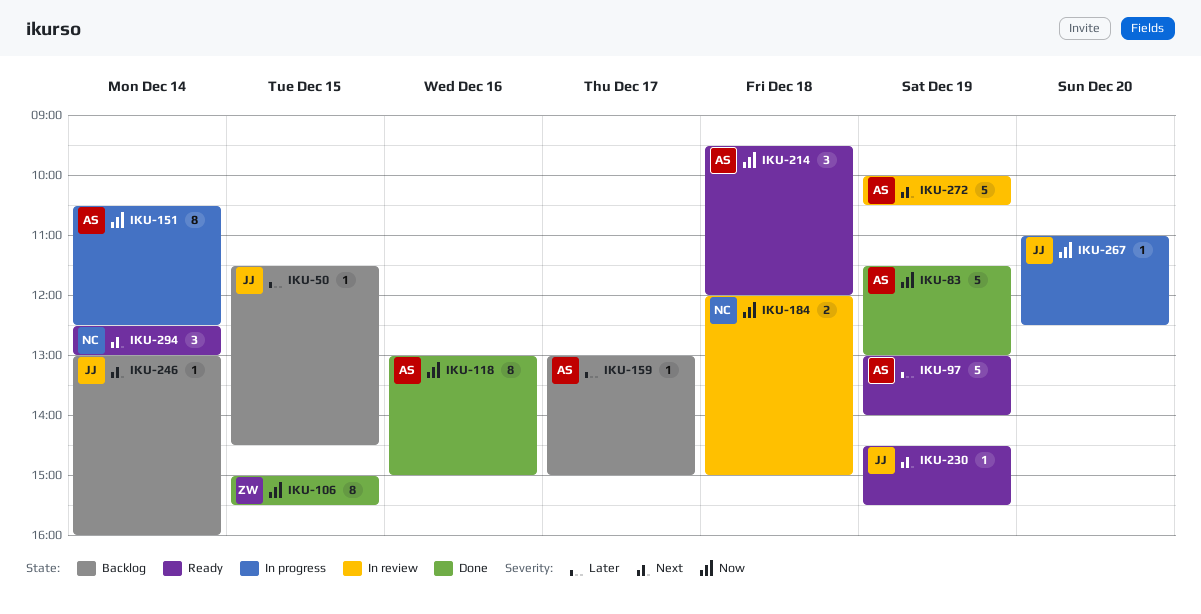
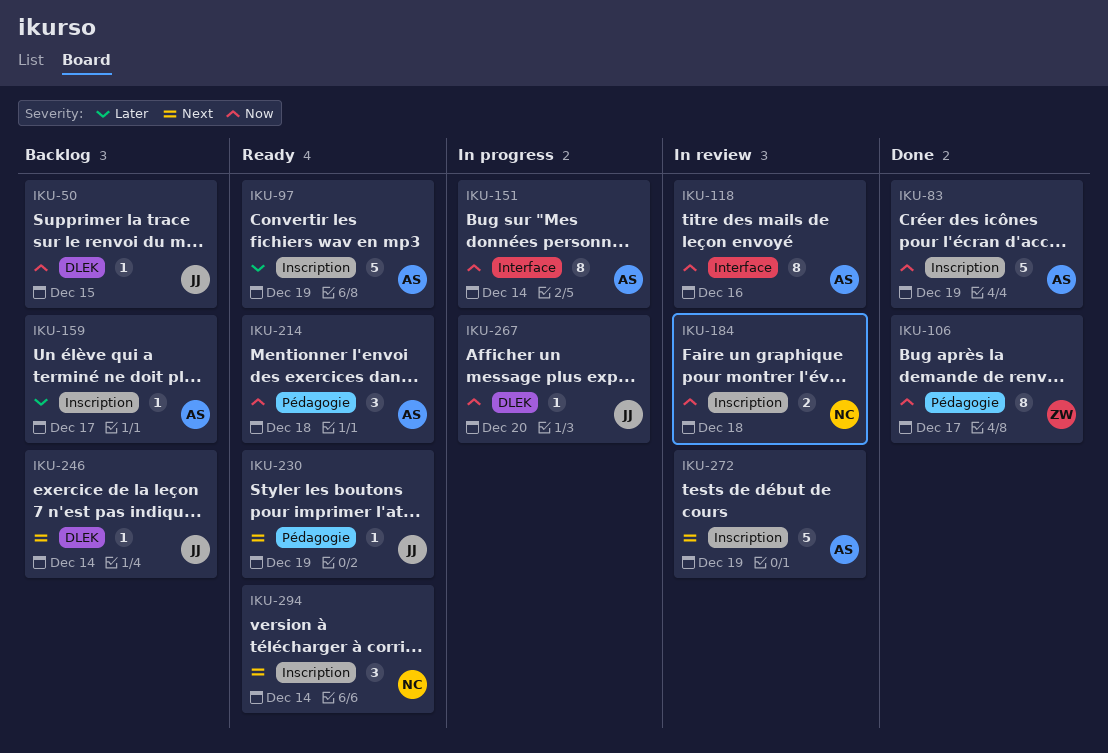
IKU-50, priority: Later -> Now
IKU-106, day: Dec 15 -> Dec 17
IKU-118, status: Done -> In review

